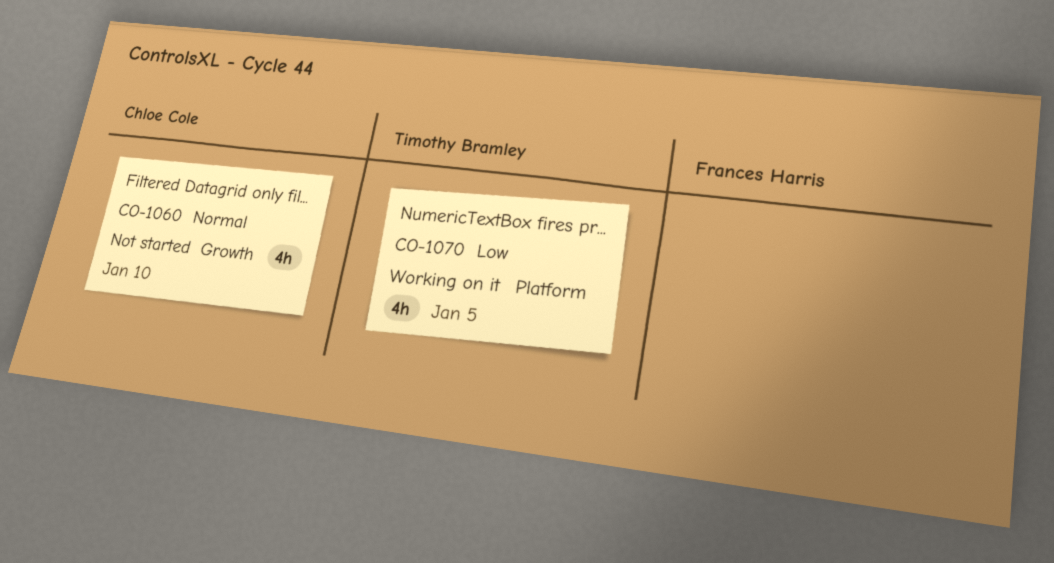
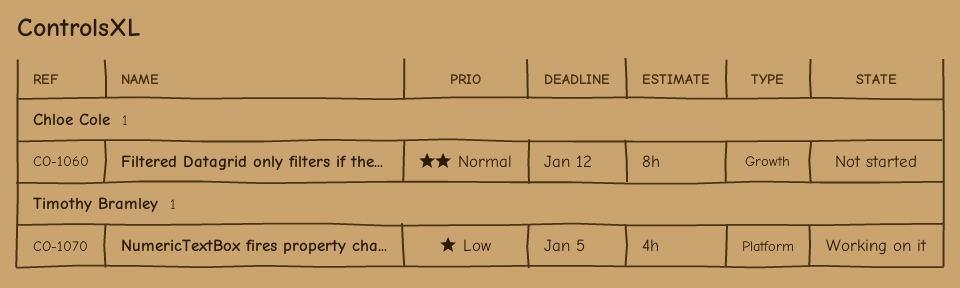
CO-1060, estimate: 4h -> 8h
CO-1060, due: Jan 10 -> Jan 12

